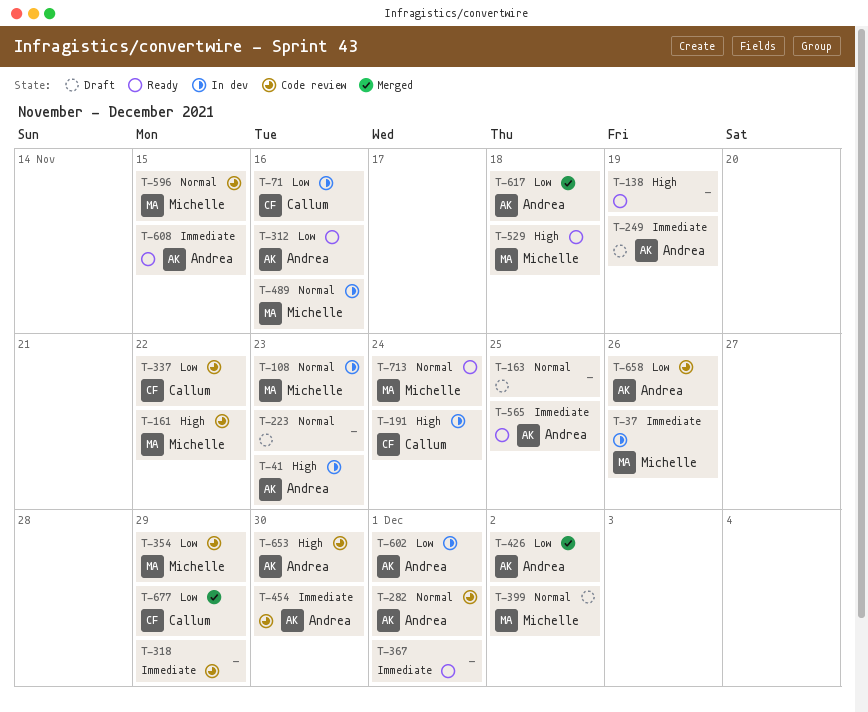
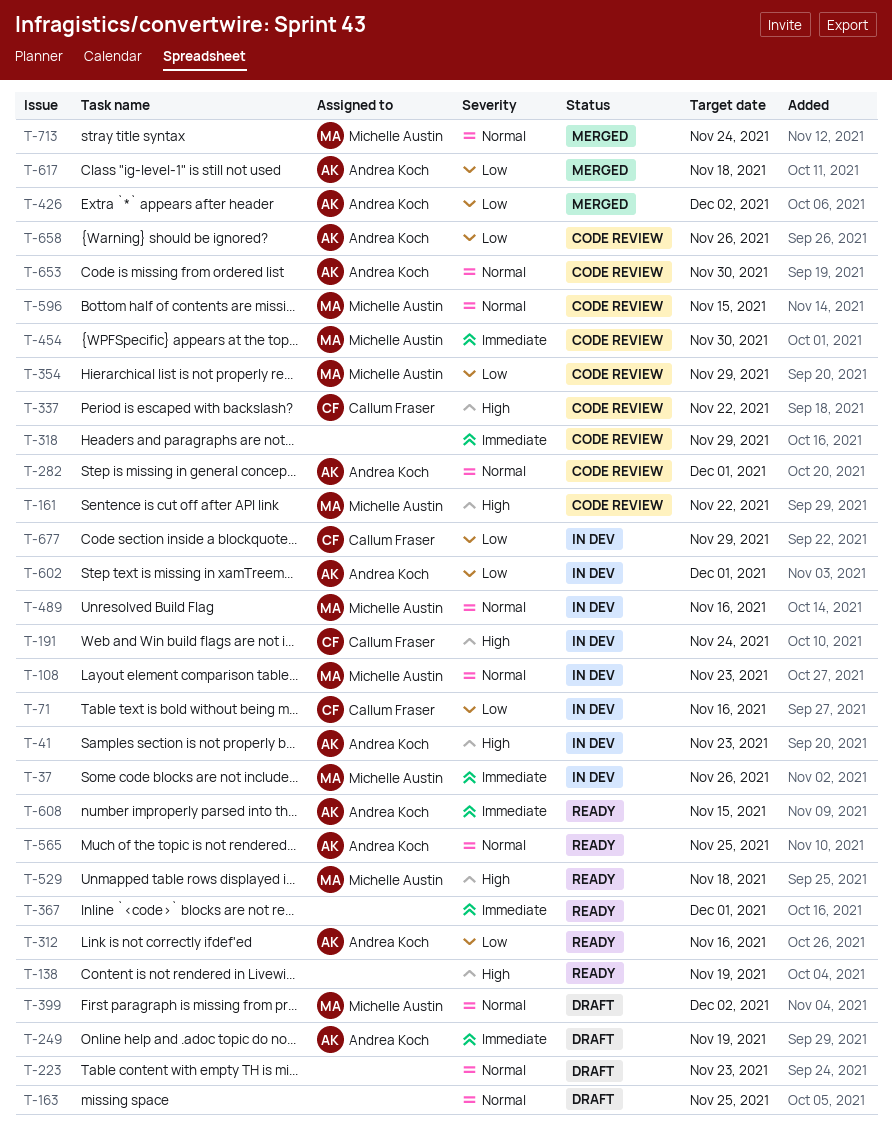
T-337, priority: Low -> High
T-454, owner: Andrea Koch -> Michelle Austin
T-565, priority: Immediate -> Normal
T-653, priority: High -> Normal
T-677, status: Merged -> In dev
T-713, status: Ready -> Merged

